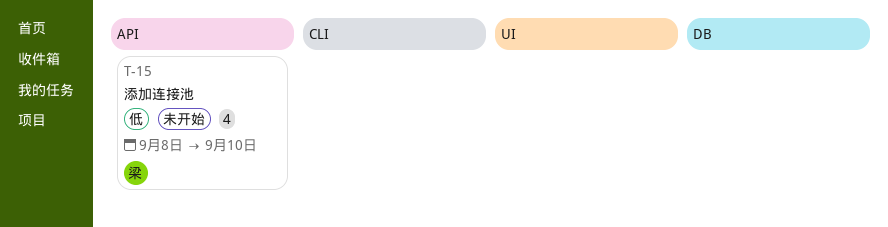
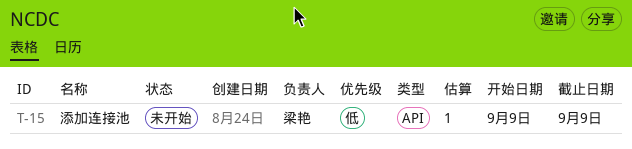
T-15, estimate: 4 -> 1
T-15, start: Sep 8 -> Sep 9
T-15, due: Sep 10 -> Sep 9

